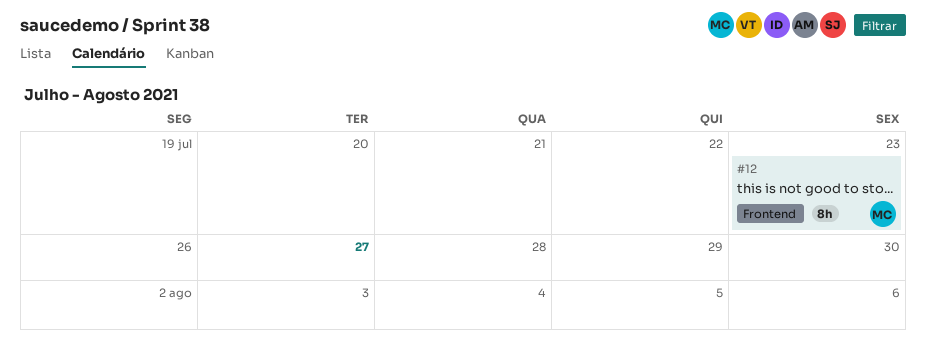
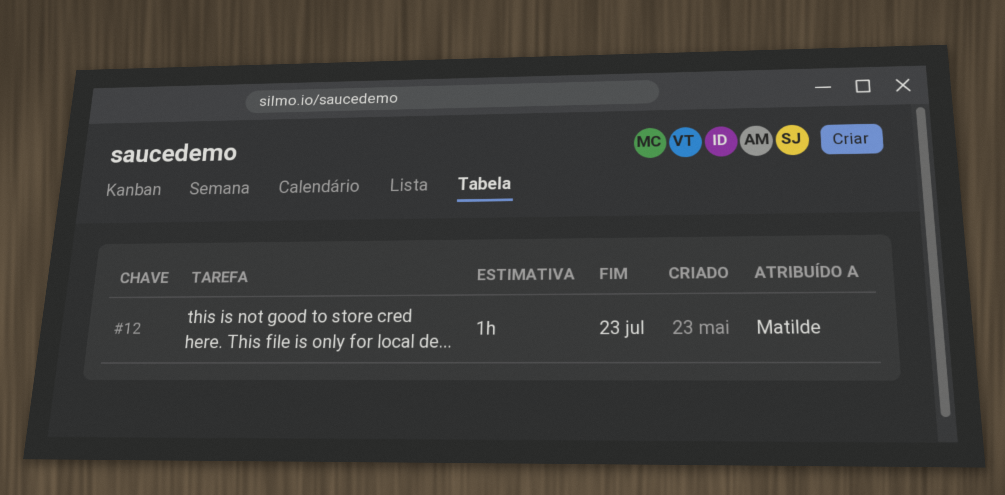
#12, estimate: 8h -> 1h

